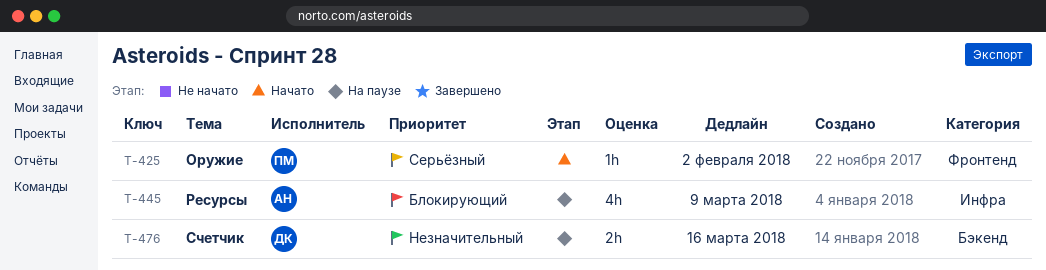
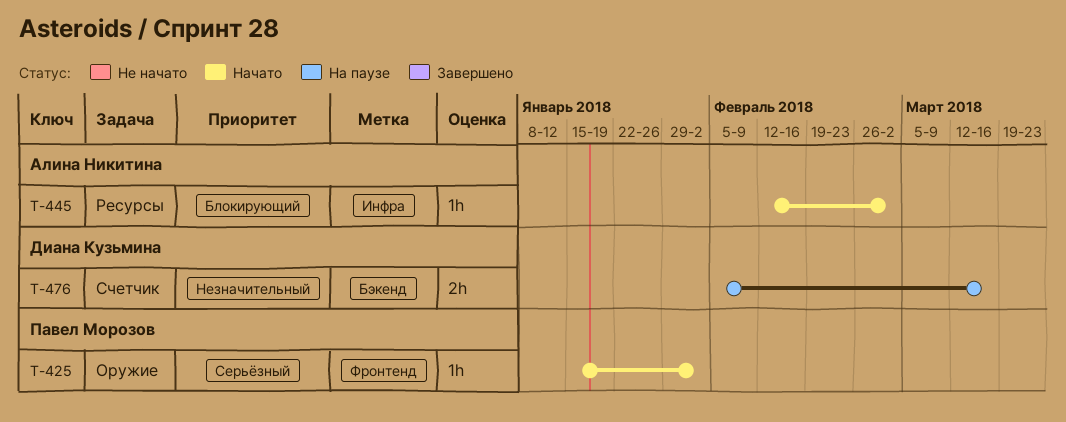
T-445, status: На паузе -> Начато
T-445, estimate: 4h -> 1h
T-445, due: Mar 9 -> Mar 2

